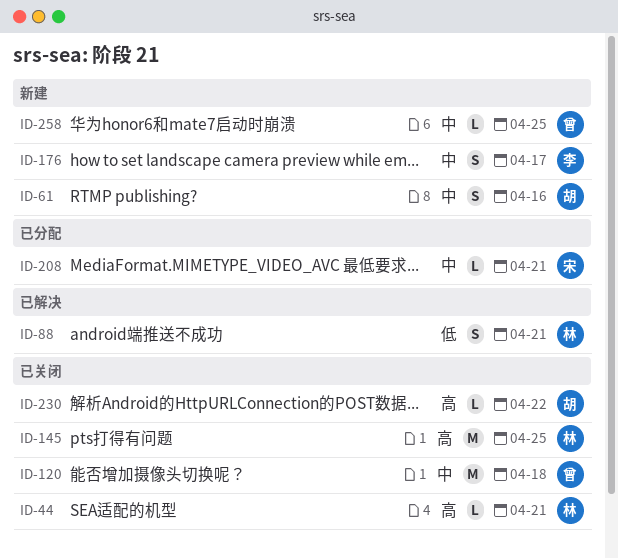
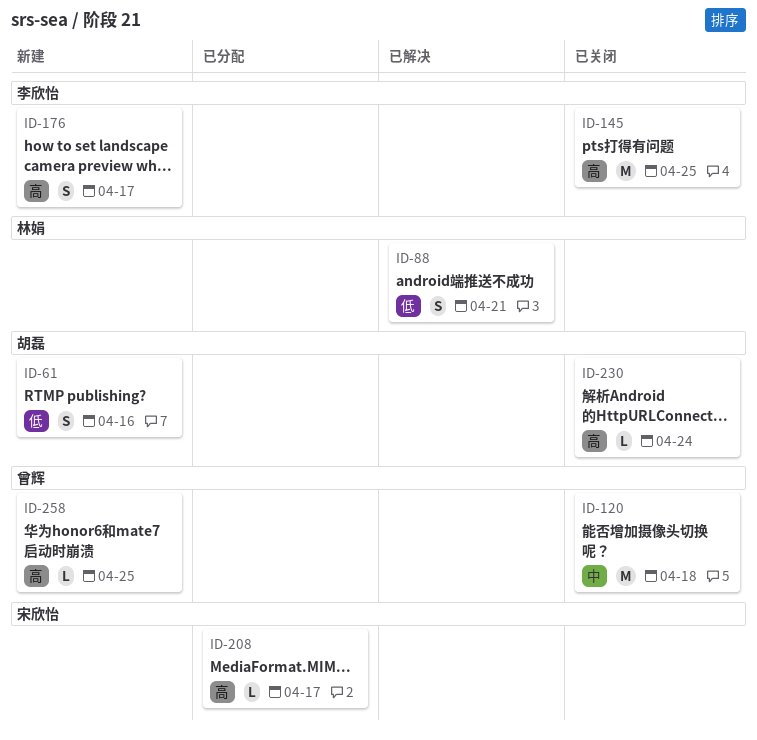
ID-44: present -> none
ID-61, priority: 中 -> 低
ID-145, owner: 林娟 -> 李欣怡
ID-176, priority: 中 -> 高
ID-208, priority: 中 -> 高
ID-208, due: Apr 21 -> Apr 17
ID-230, due: Apr 22 -> Apr 24
ID-258, priority: 中 -> 高

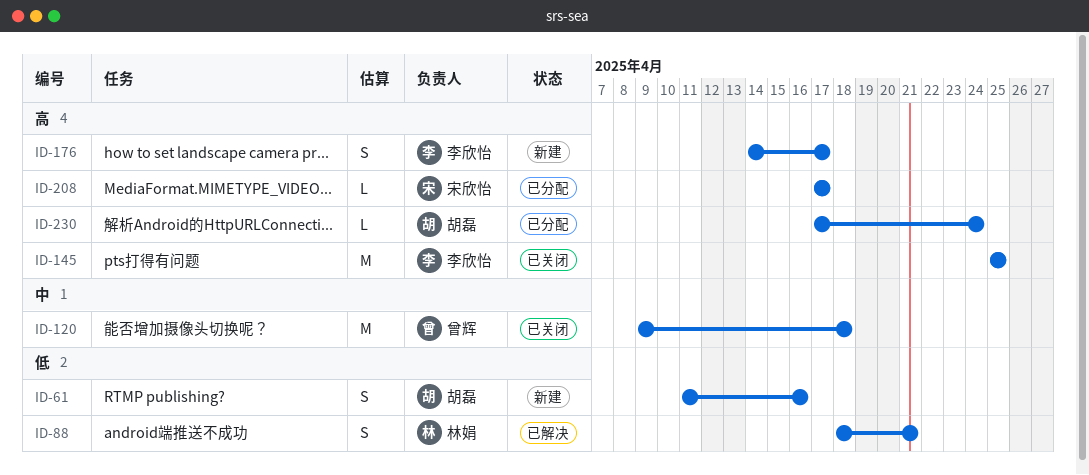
ID-230, status: 已关闭 -> 已分配
ID-258: present -> none

